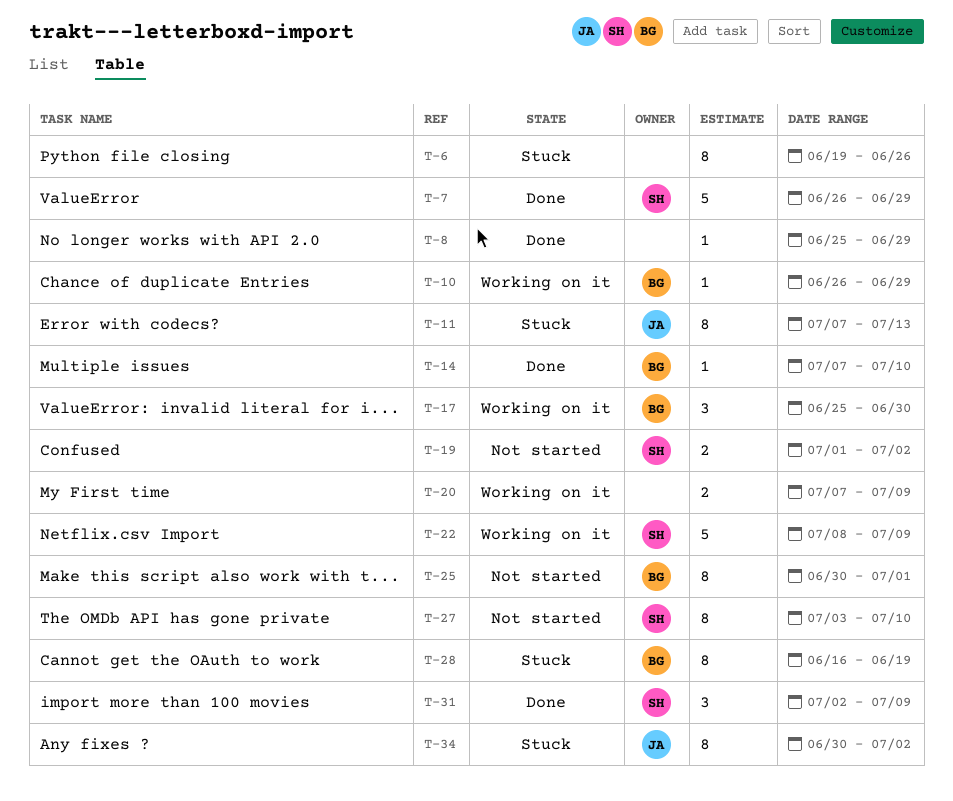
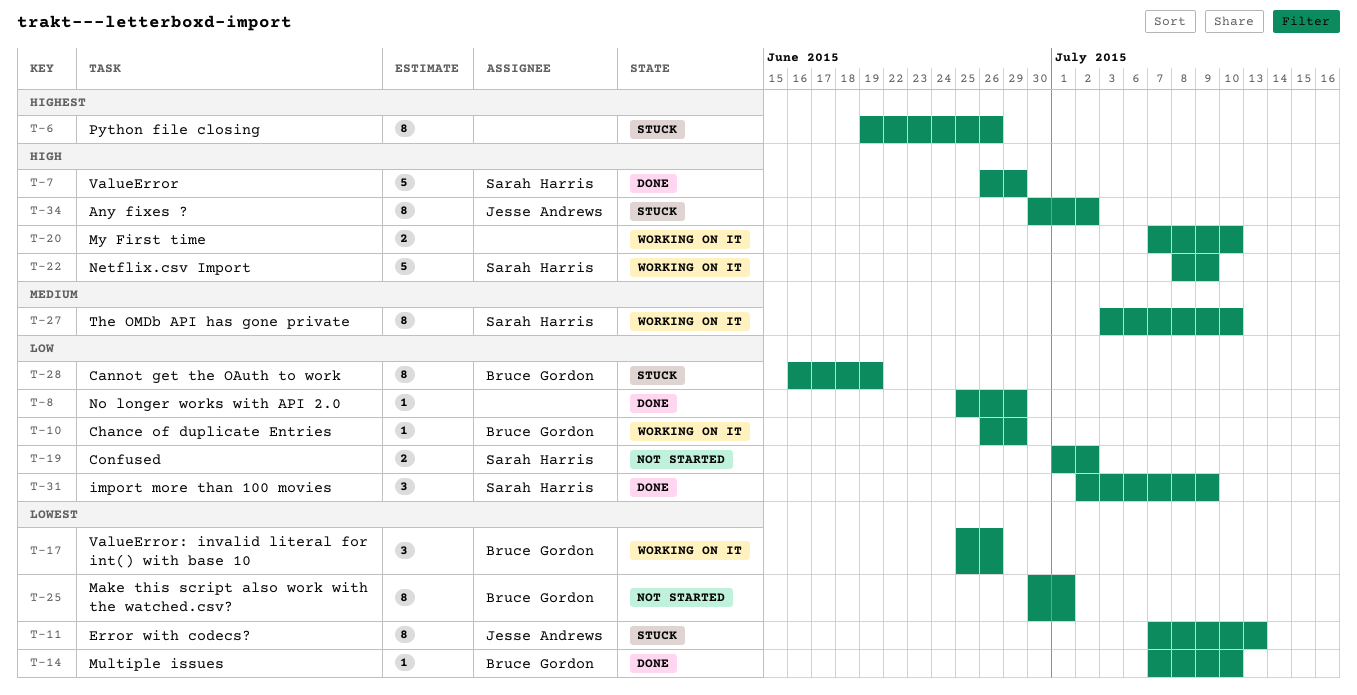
T-17, due: Jun 30 -> Jun 26
T-20, due: Jul 9 -> Jul 10
T-27, status: Not started -> Working on it

